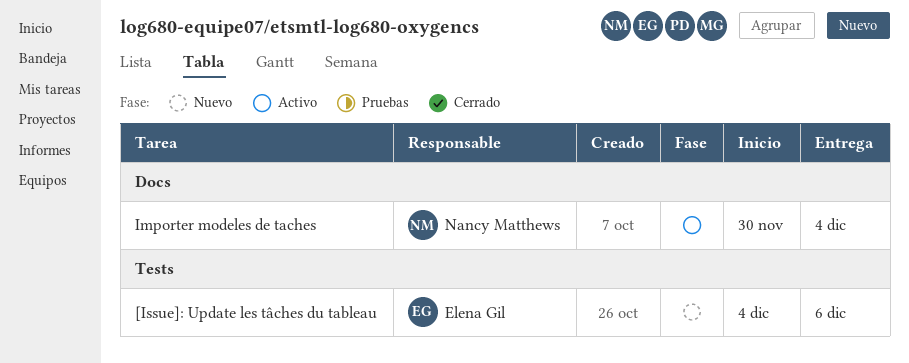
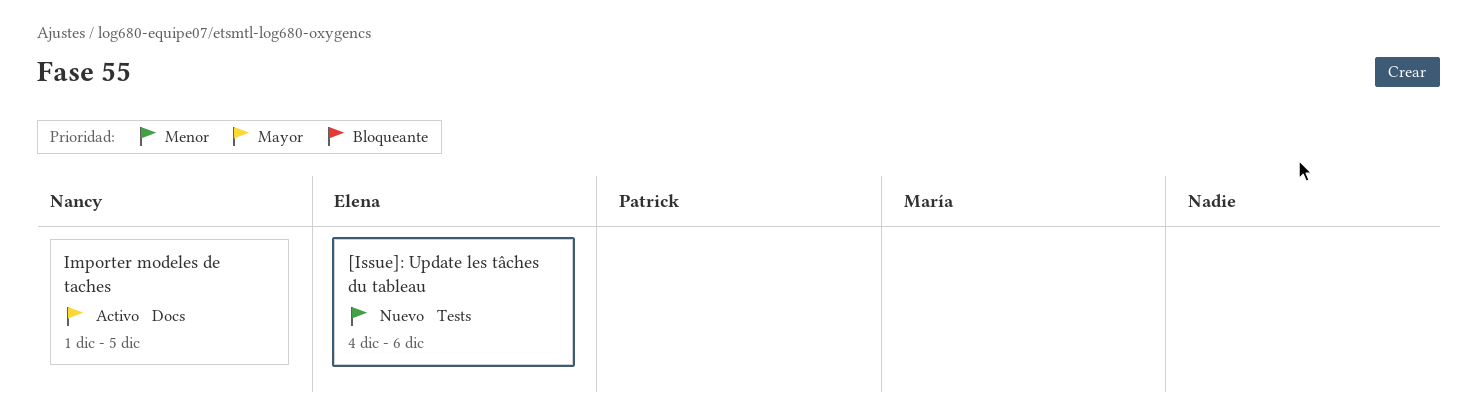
Importer modeles de taches, start: Nov 30 -> Dec 1
Importer modeles de taches, due: Dec 4 -> Dec 5

